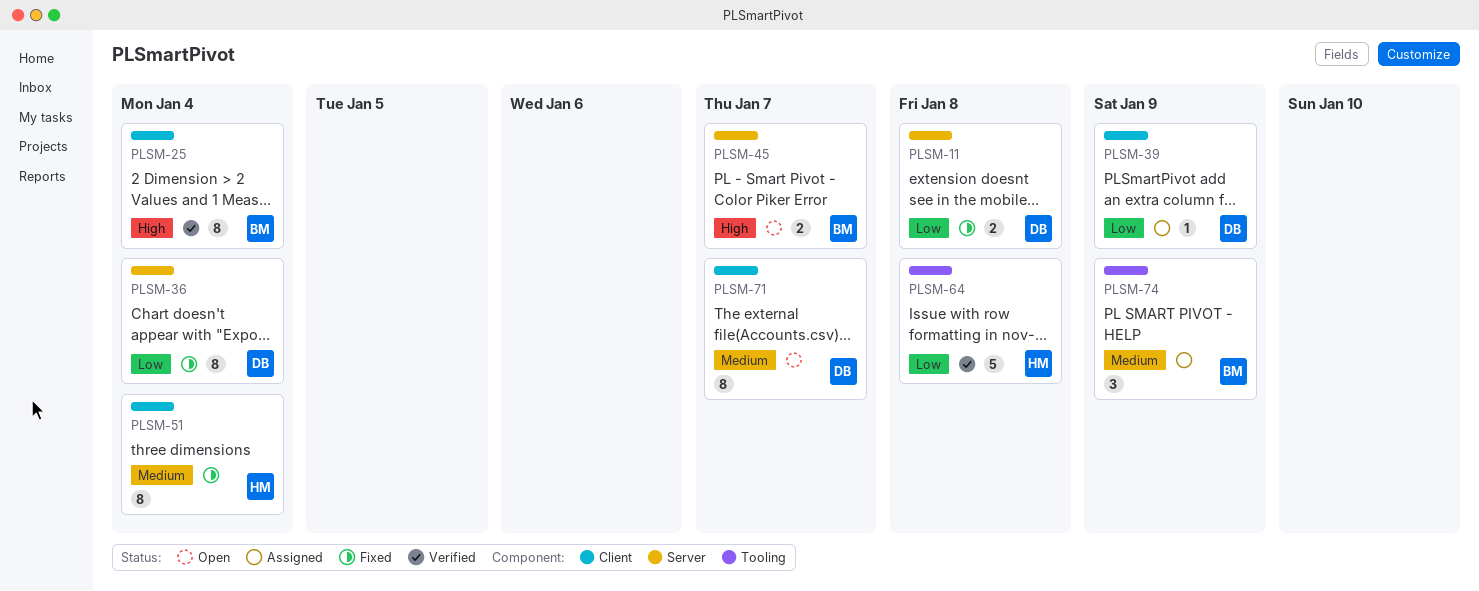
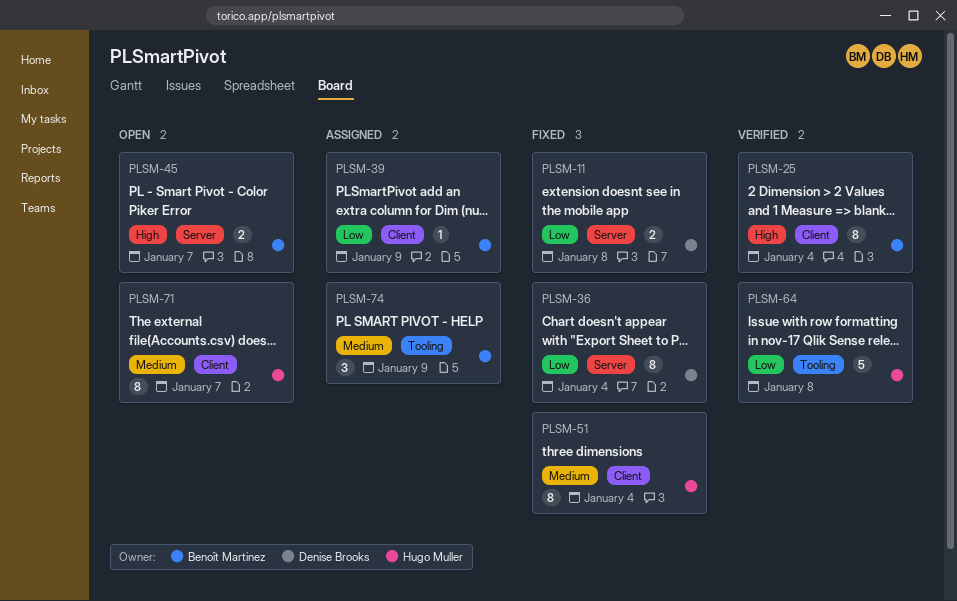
PLSM-39, owner: Denise Brooks -> Benoît Martinez
PLSM-71, owner: Denise Brooks -> Hugo Muller

